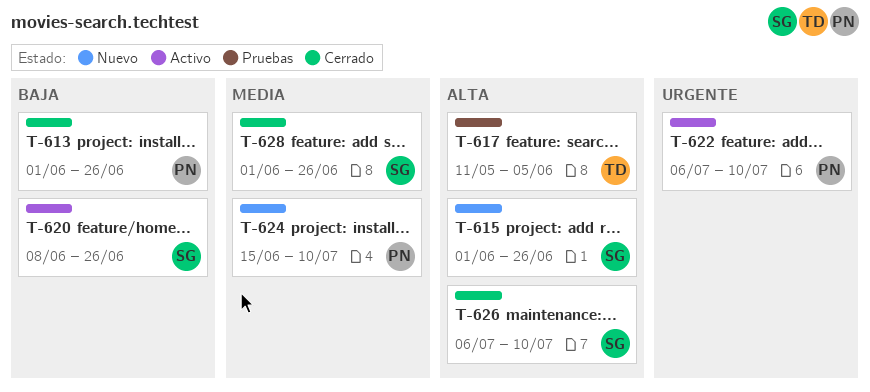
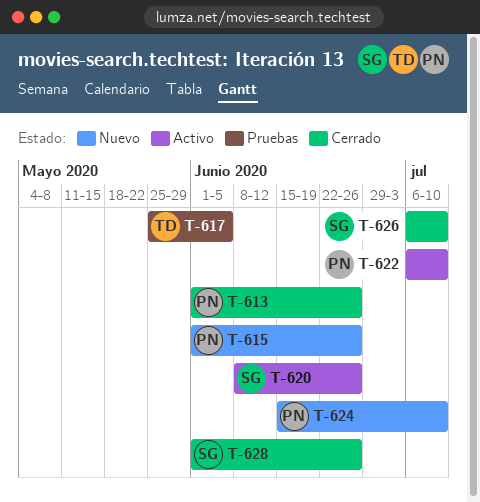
T-615, owner: SG -> PN
T-617, start: May 11 -> May 25

